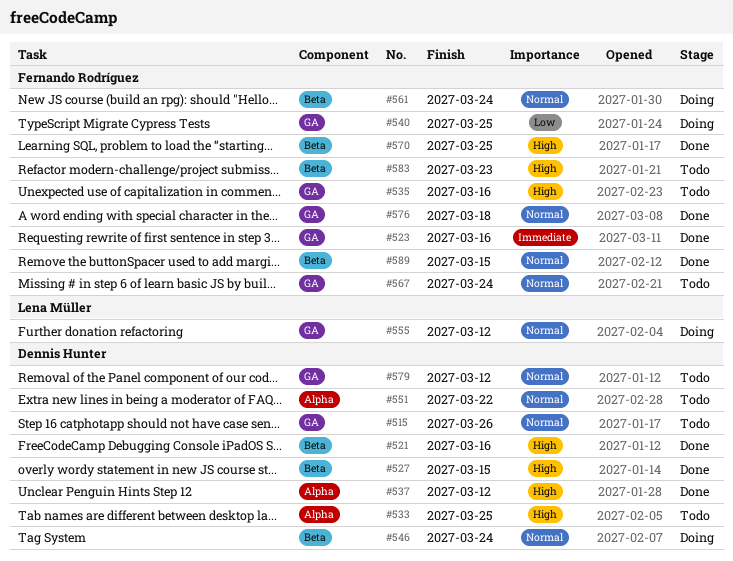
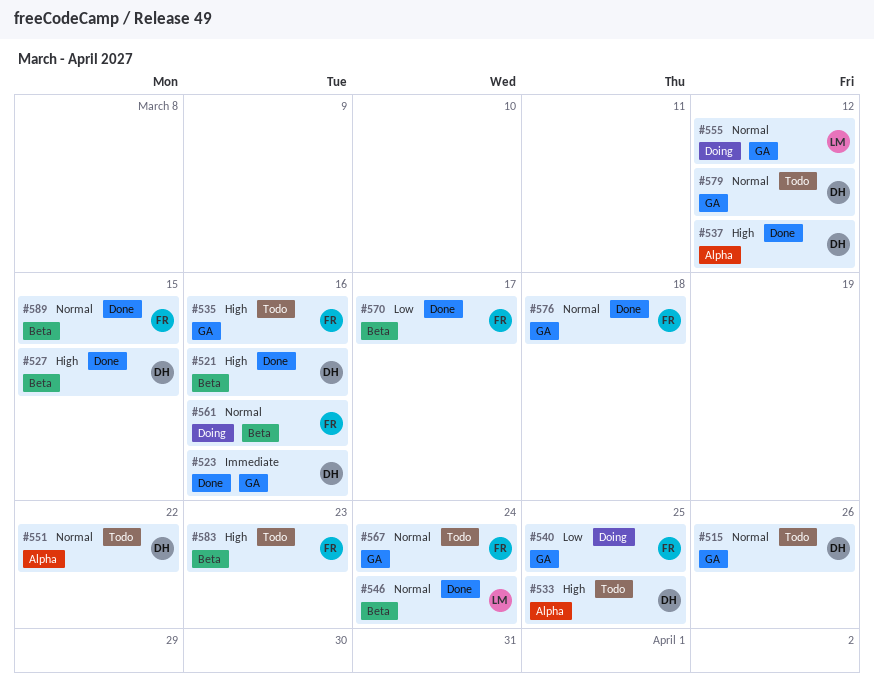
#523, owner: Fernando Rodríguez -> Dennis Hunter
#546, status: Doing -> Done
#546, owner: Dennis Hunter -> Lena Müller
#561, due: Mar 24 -> Mar 16
#570, priority: High -> Low
#570, due: Mar 25 -> Mar 17

